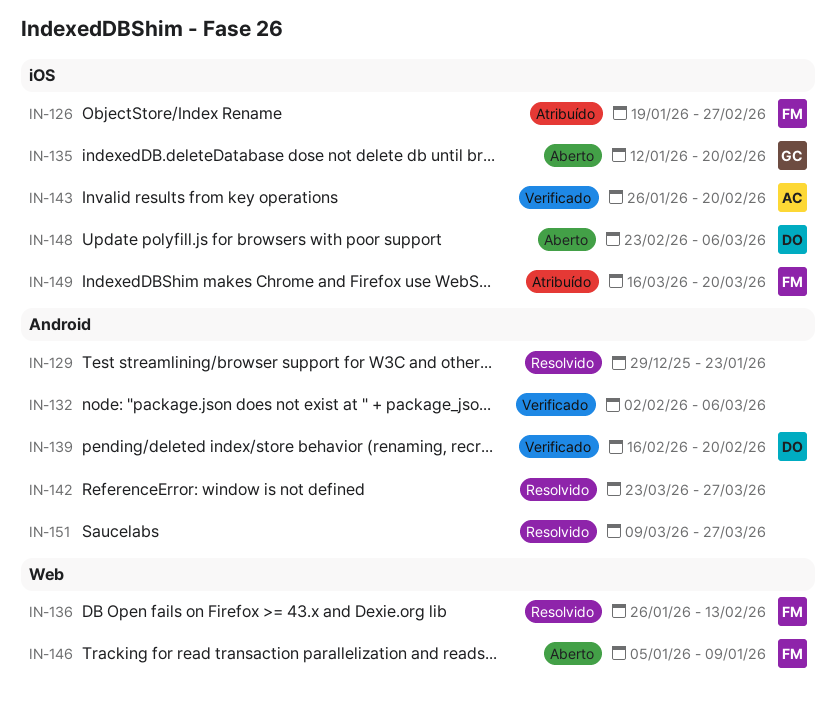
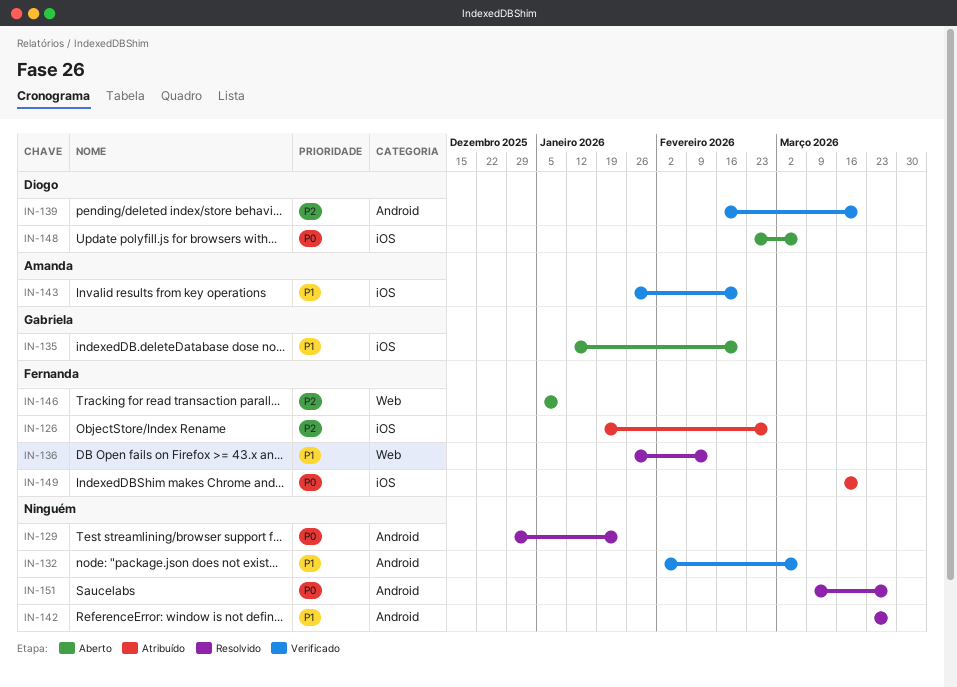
IN-139, due: Feb 20 -> Mar 20

